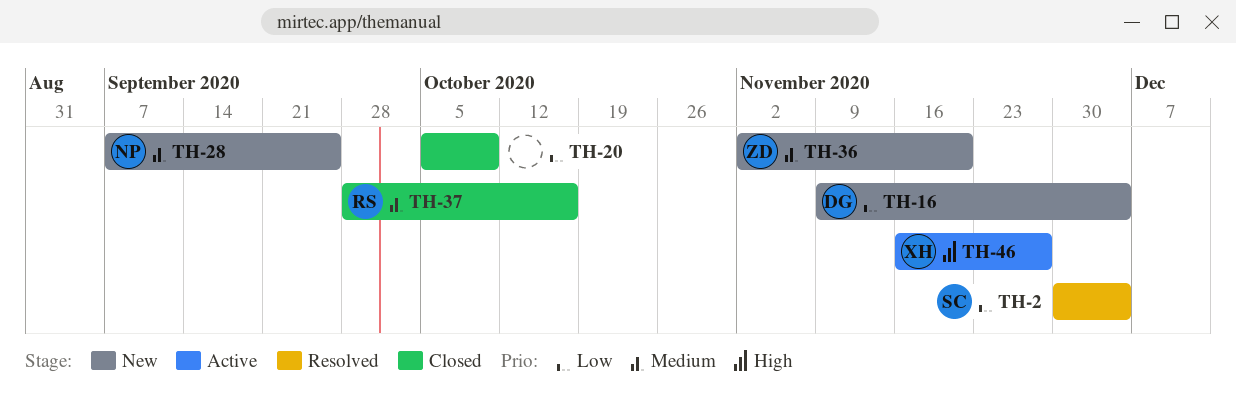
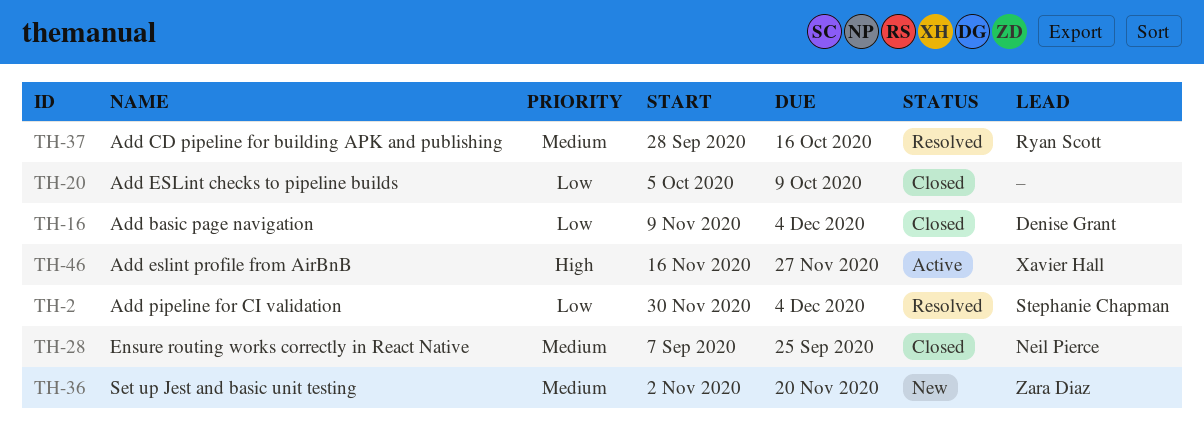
TH-16, status: New -> Closed
TH-28, status: New -> Closed
TH-37, status: Closed -> Resolved

